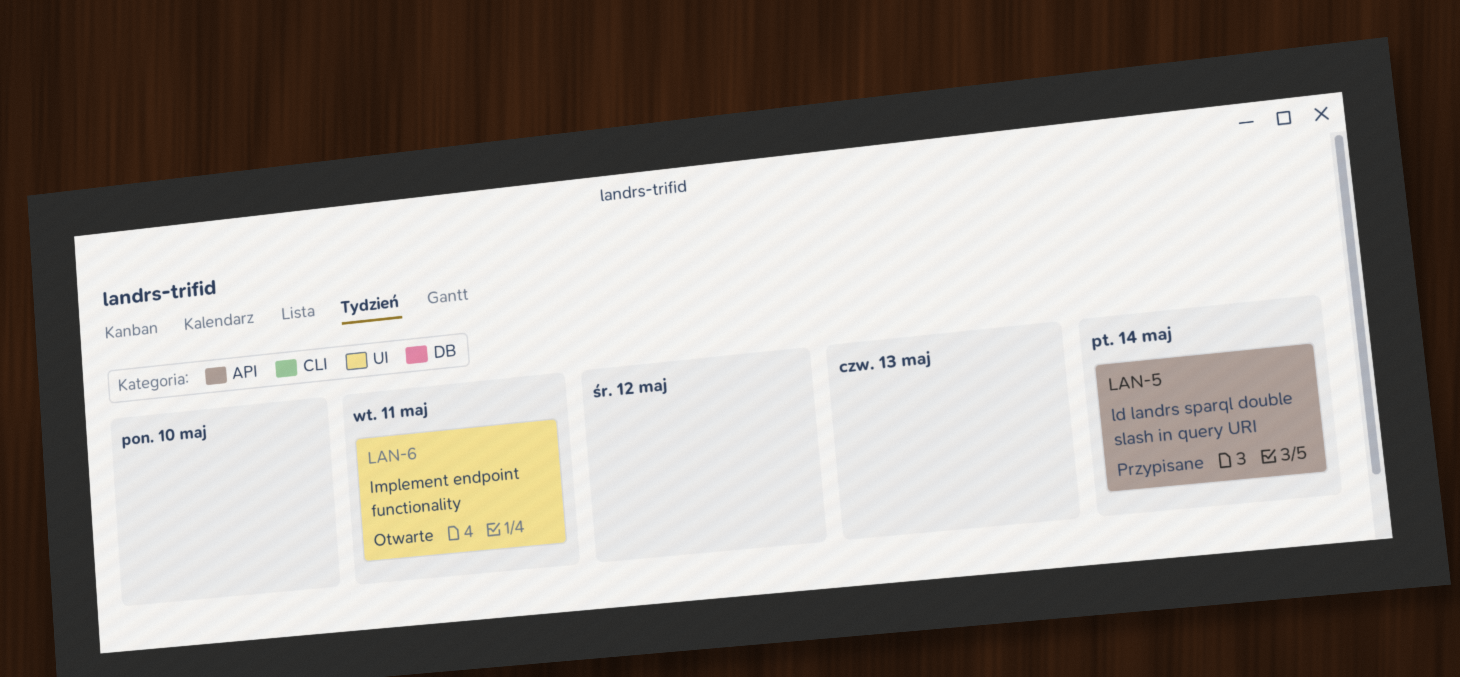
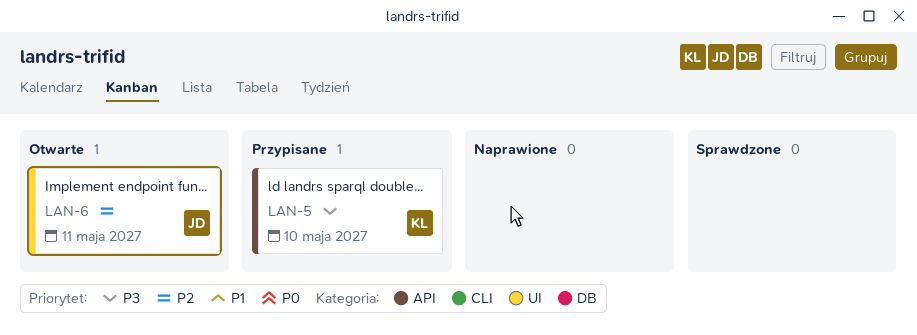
LAN-5, due: May 14 -> May 10

